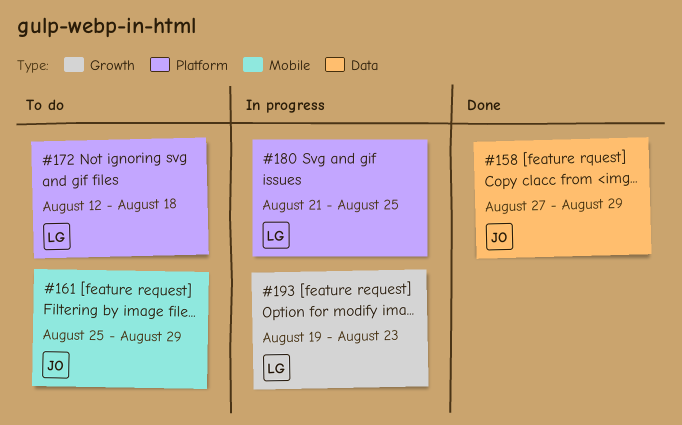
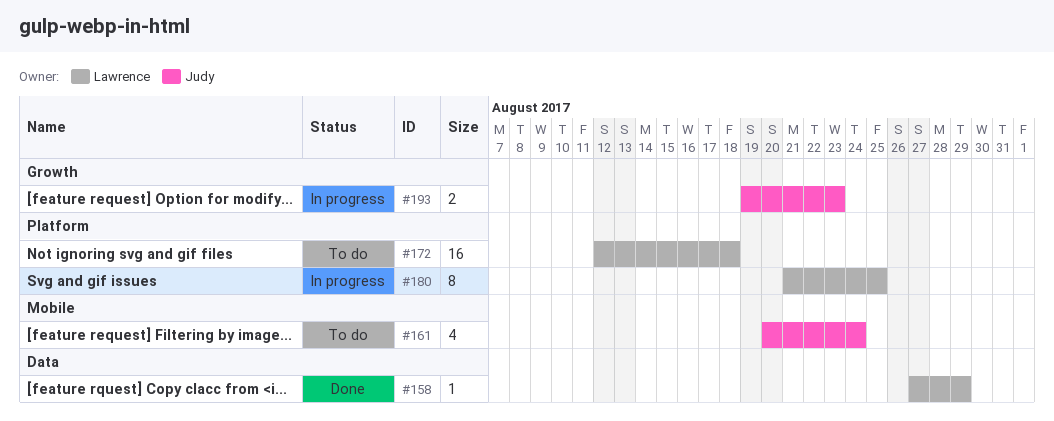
#158, owner: Judy -> Lawrence
#161, start: Aug 25 -> Aug 20
#161, due: Aug 29 -> Aug 24
#193, owner: Lawrence -> Judy

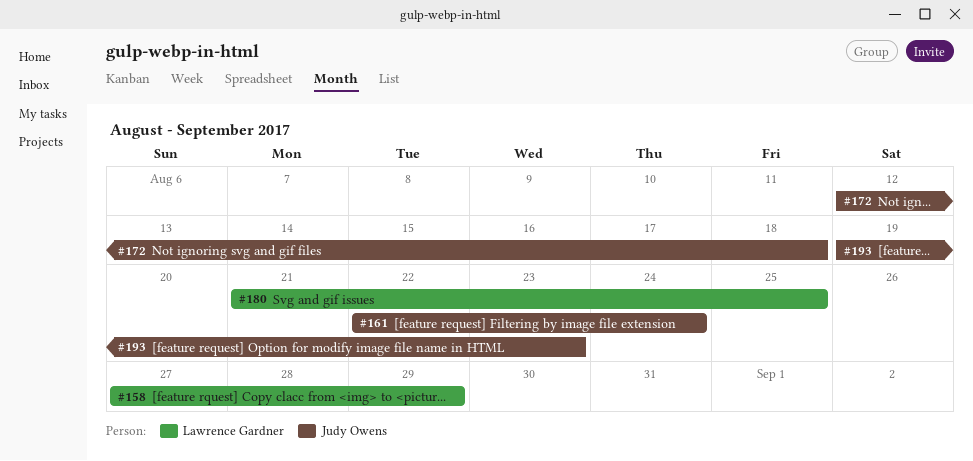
#161, start: Aug 20 -> Aug 22
#172, owner: Lawrence Gardner -> Judy Owens

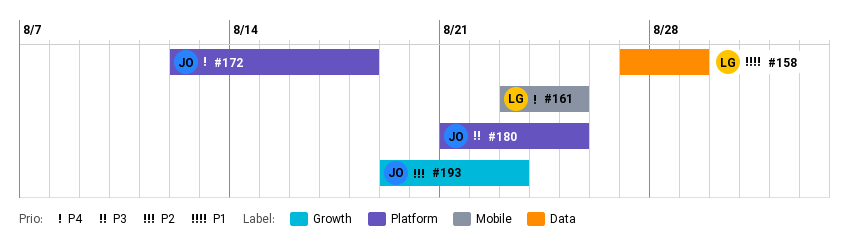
#161, owner: Judy Owens -> Lawrence Gardner
#161, start: Aug 22 -> Aug 23
#161, due: Aug 24 -> Aug 25
#180, owner: Lawrence Gardner -> Judy Owens

